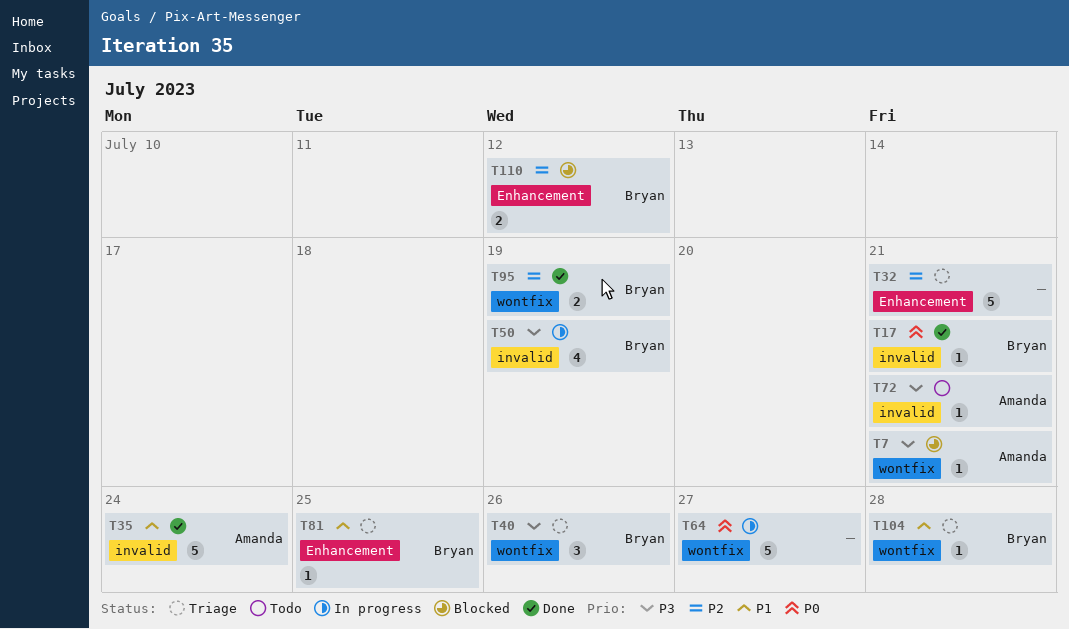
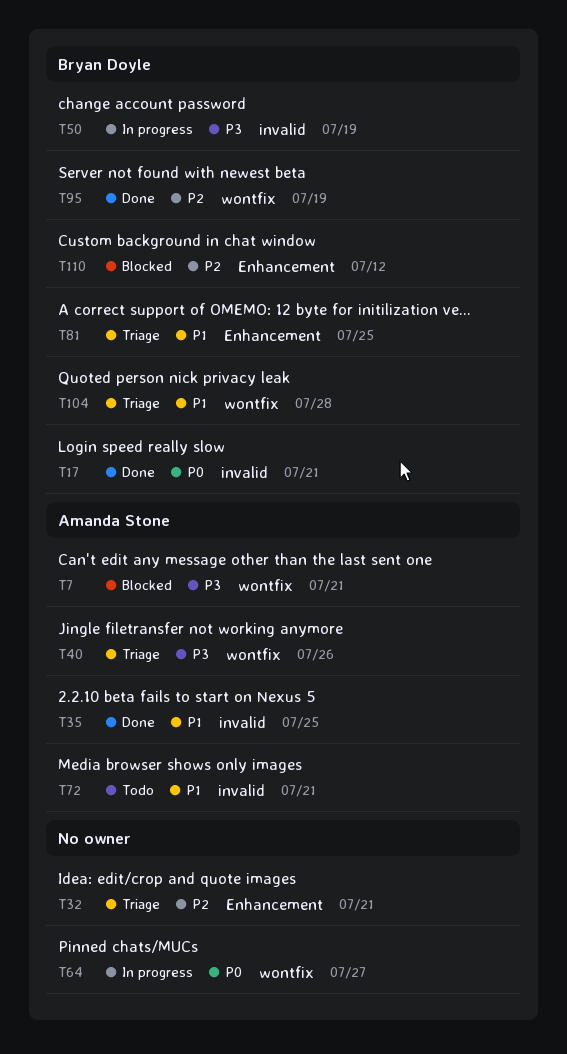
T35, due: Jul 24 -> Jul 25
T40, owner: Bryan Doyle -> Amanda Stone
T72, priority: P3 -> P1

